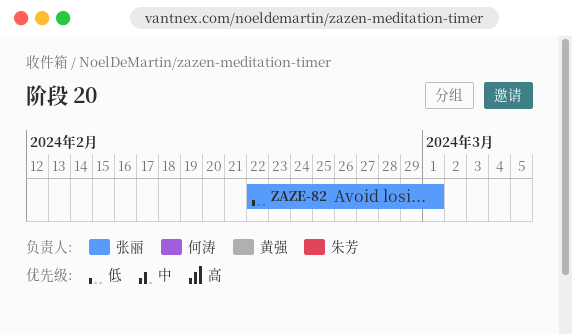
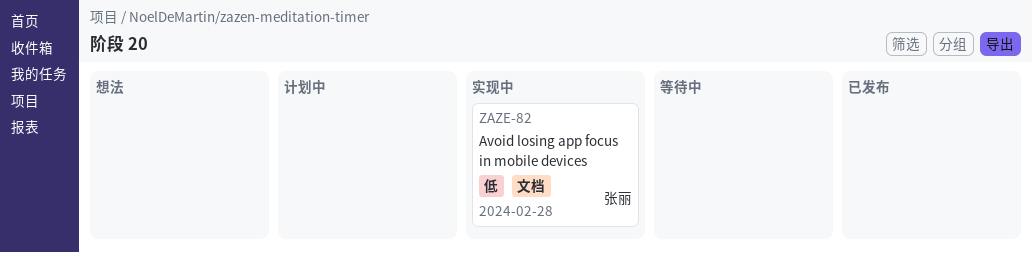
ZAZE-82, due: Mar 1 -> Feb 28

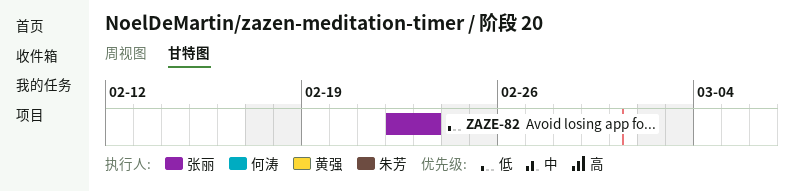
ZAZE-82, due: Feb 28 -> Feb 23

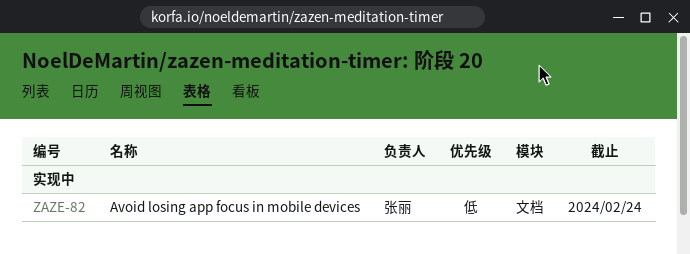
ZAZE-82, due: Feb 23 -> Feb 24

